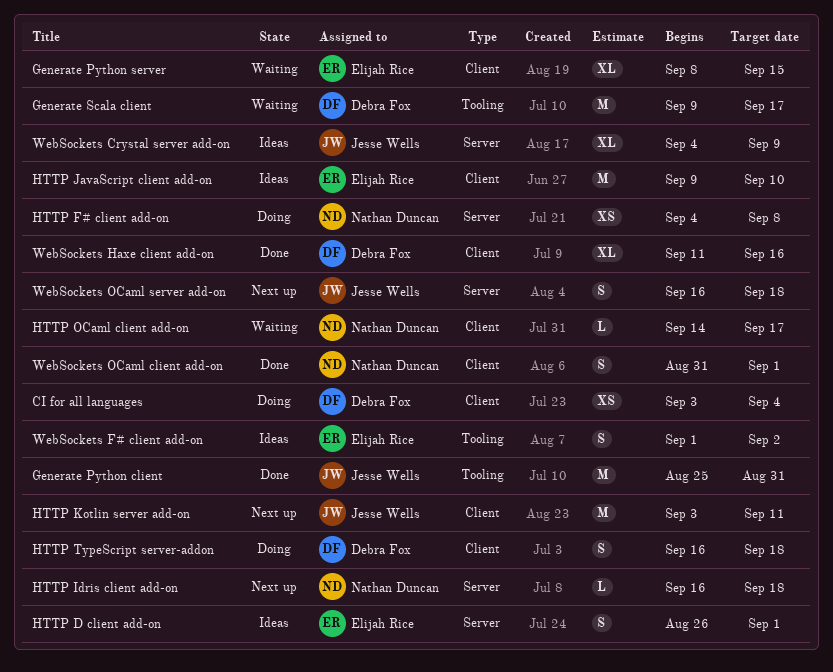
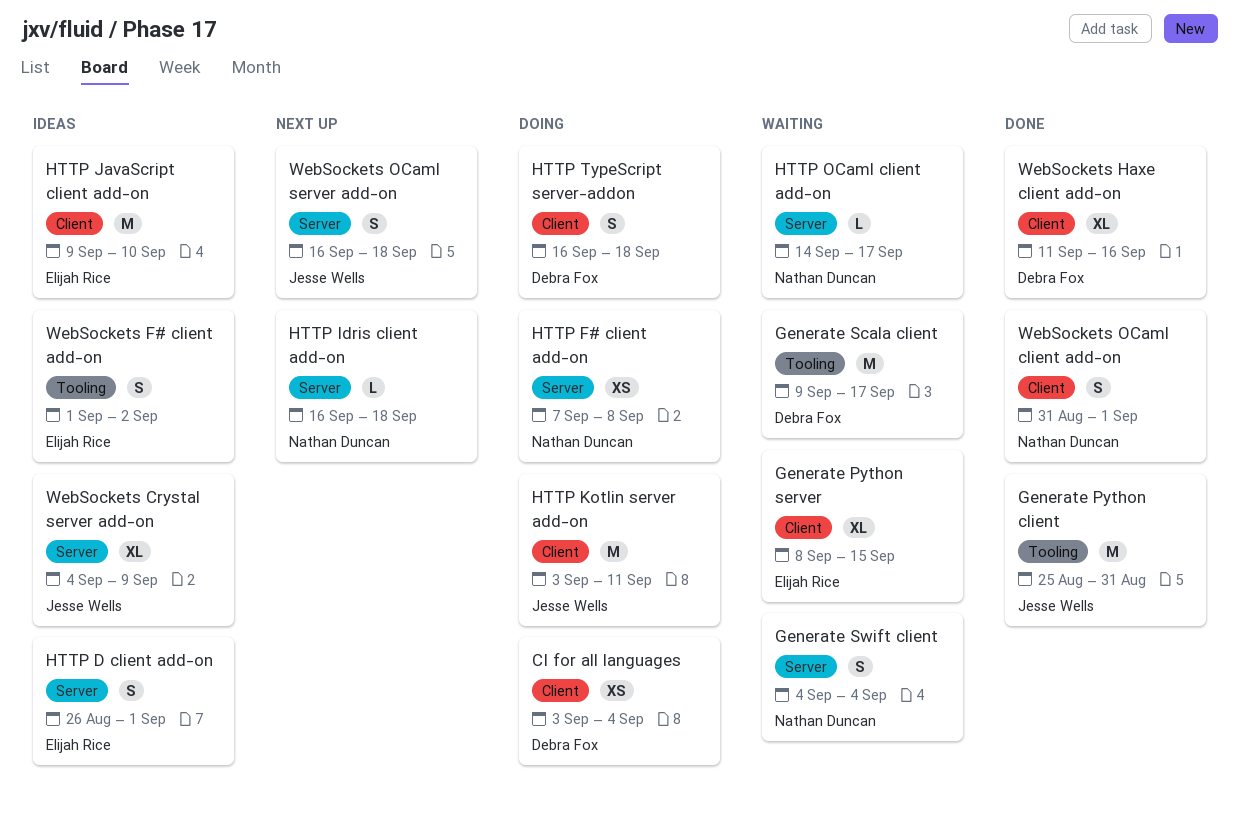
Generate Swift client: none -> present
HTTP F# client add-on, start: Sep 4 -> Sep 7
HTTP Kotlin server add-on, status: Next up -> Doing
HTTP OCaml client add-on, label: Client -> Server

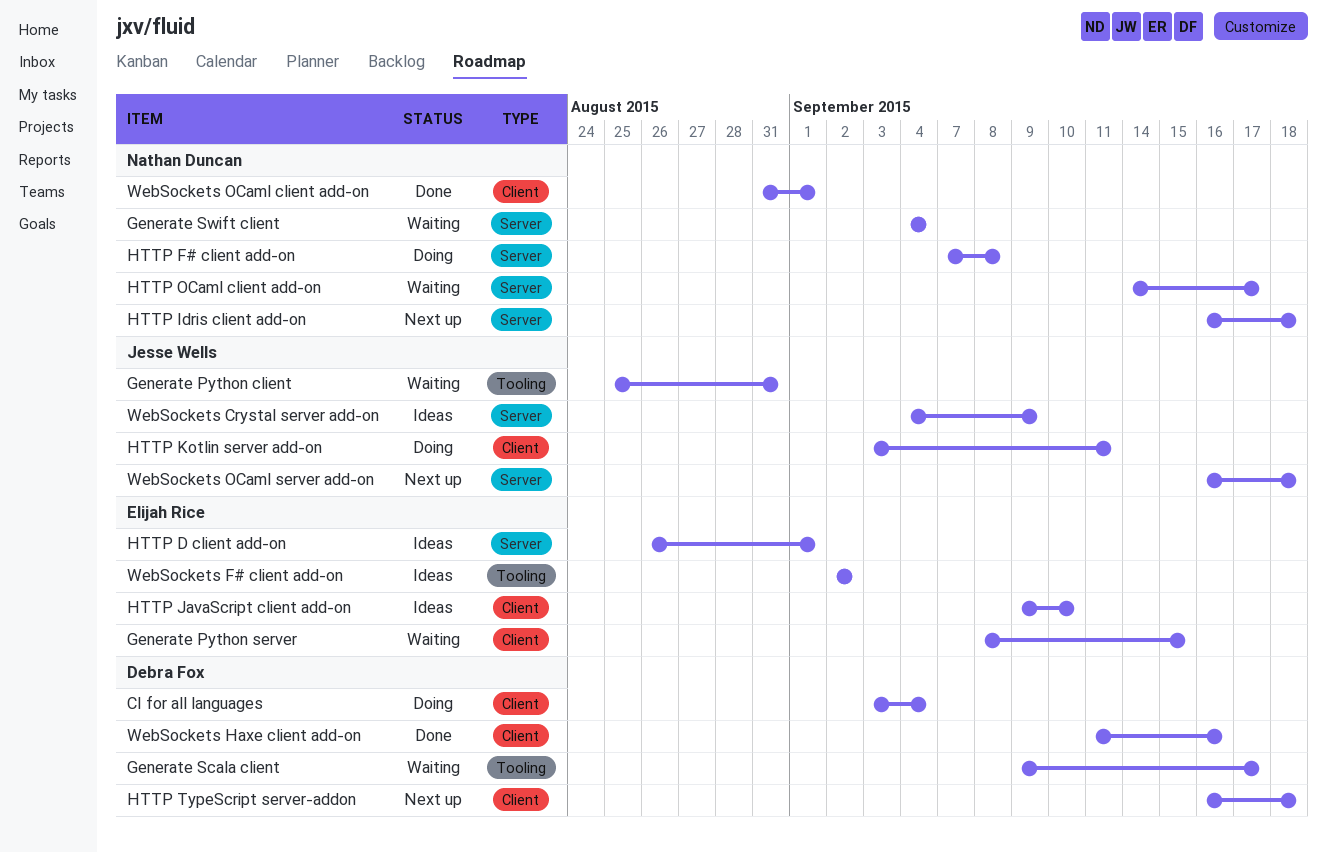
Generate Python client, status: Done -> Waiting
HTTP TypeScript server-addon, status: Doing -> Next up
WebSockets F# client add-on, start: Sep 1 -> Sep 2

